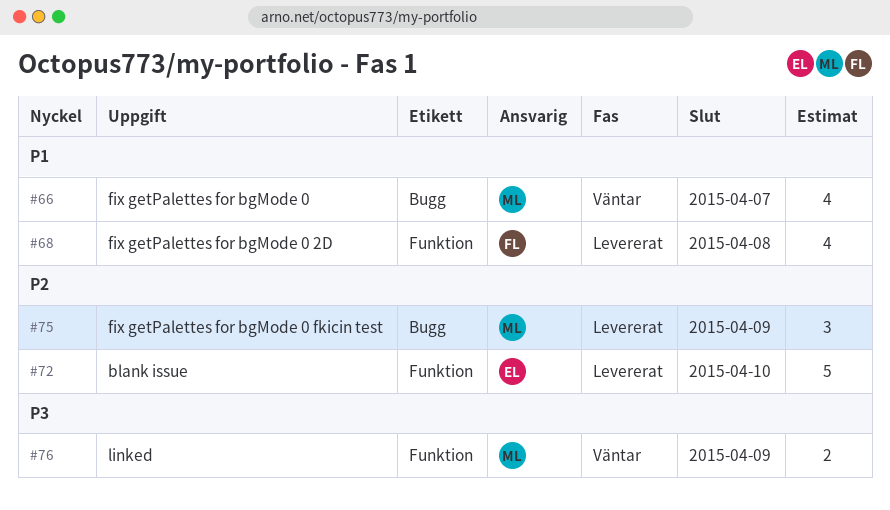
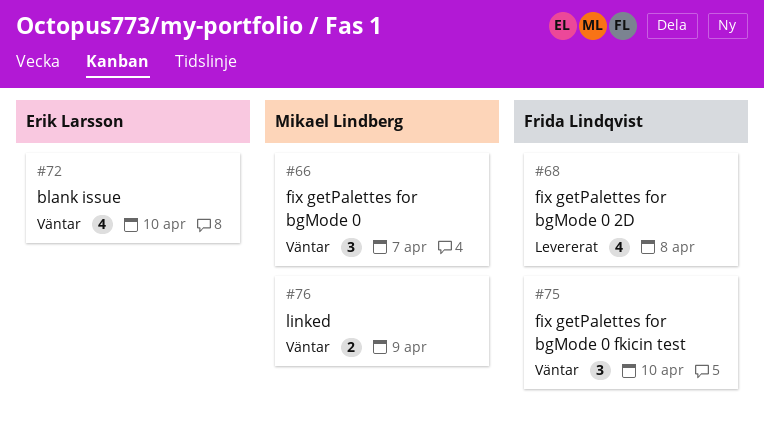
#66, estimate: 4 -> 3
#72, status: Levererat -> Väntar
#72, estimate: 5 -> 4
#75, status: Levererat -> Väntar
#75, owner: Mikael Lindberg -> Frida Lindqvist
#75, due: Apr 9 -> Apr 10

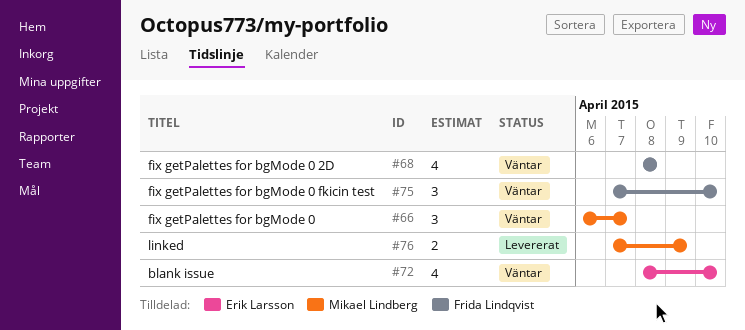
#68, status: Levererat -> Väntar
#76, status: Väntar -> Levererat

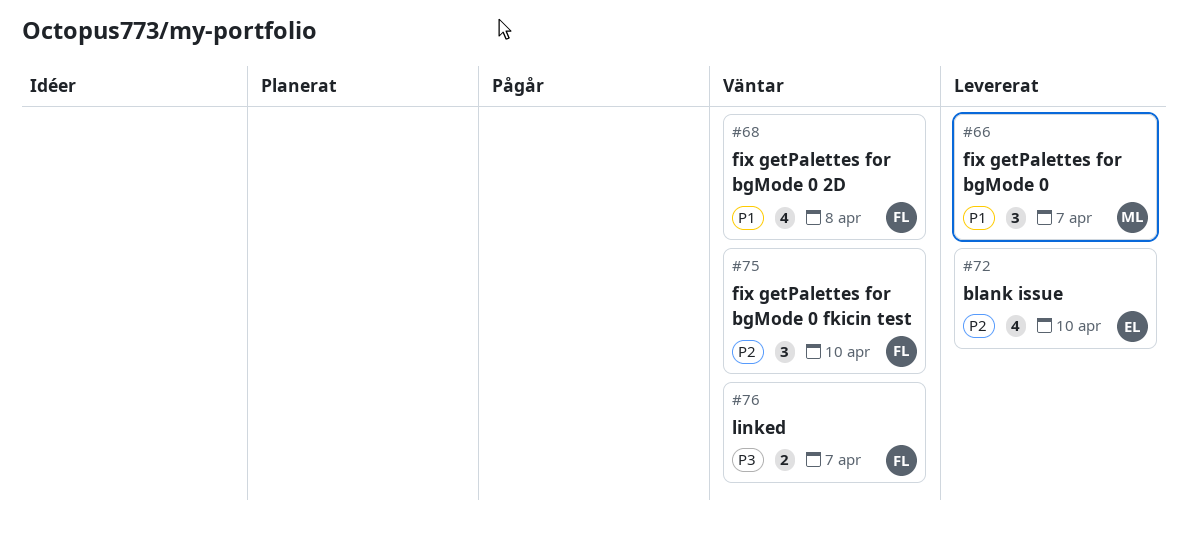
#66, status: Väntar -> Levererat
#72, status: Väntar -> Levererat
#76, status: Levererat -> Väntar
#76, owner: Mikael Lindberg -> Frida Lindqvist
#76, due: Apr 9 -> Apr 7

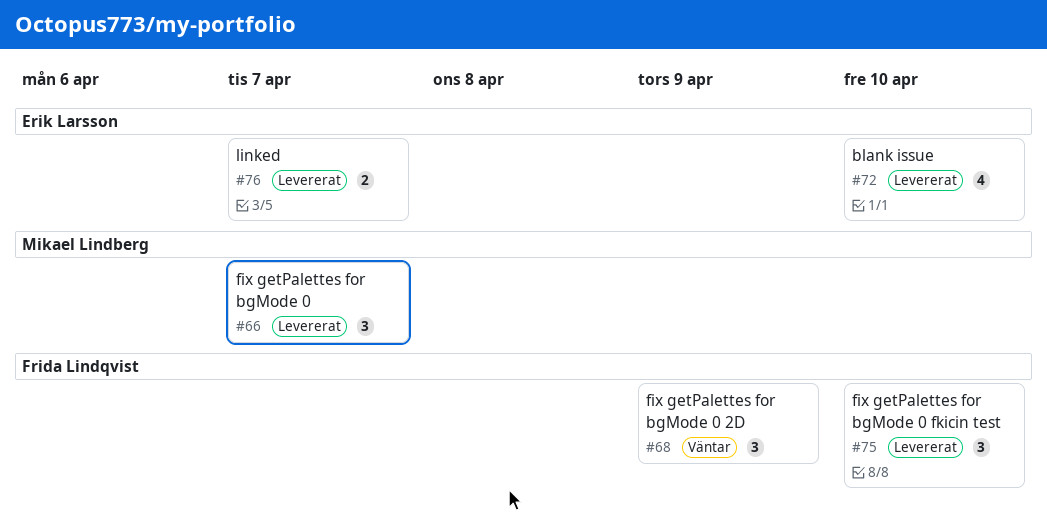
#68, estimate: 4 -> 3
#68, due: Apr 8 -> Apr 9
#75, status: Väntar -> Levererat
#76, status: Väntar -> Levererat
#76, owner: Frida Lindqvist -> Erik Larsson

